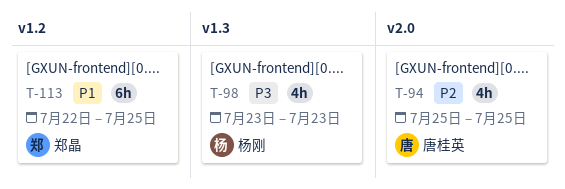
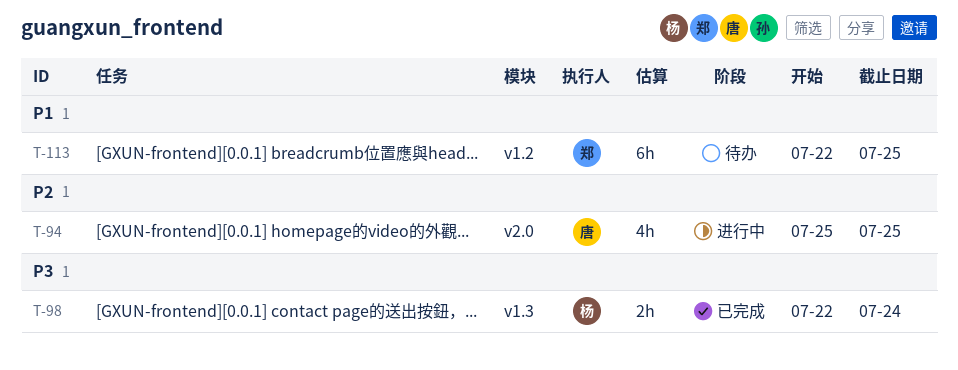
T-98, estimate: 4h -> 2h
T-98, start: Jul 23 -> Jul 22
T-98, due: Jul 23 -> Jul 24

